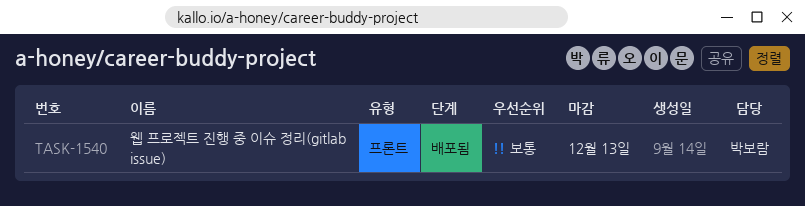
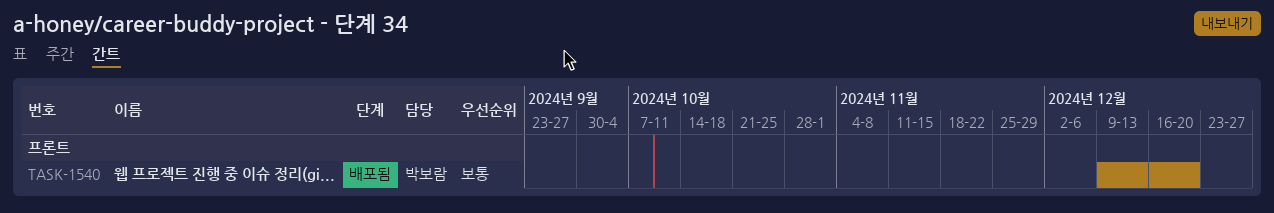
TASK-1540, due: Dec 13 -> Dec 20

